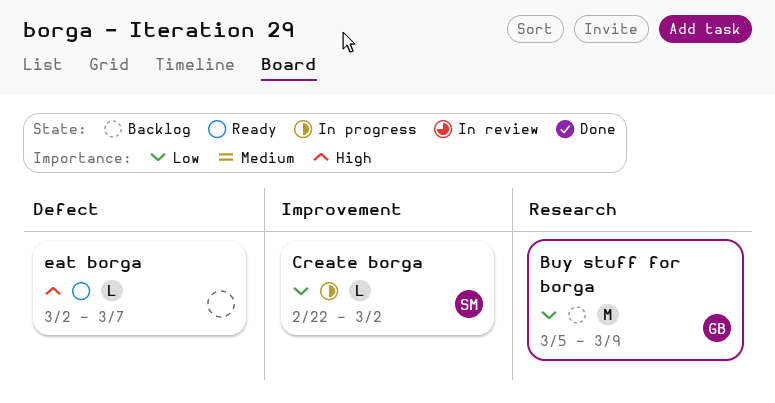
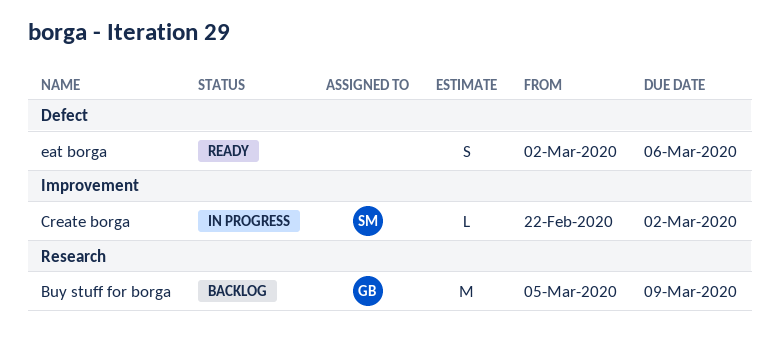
eat borga, estimate: L -> S
eat borga, due: Mar 7 -> Mar 6

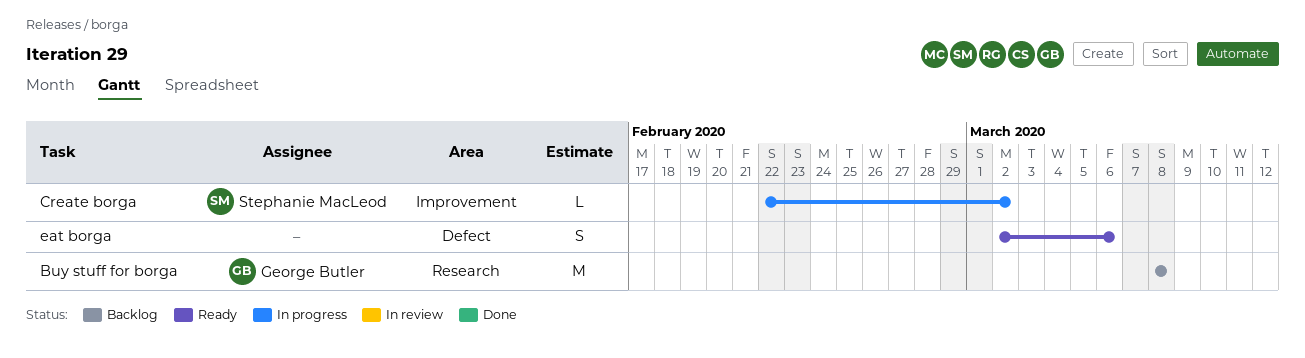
Buy stuff for borga, start: Mar 5 -> Mar 8
Buy stuff for borga, due: Mar 9 -> Mar 8

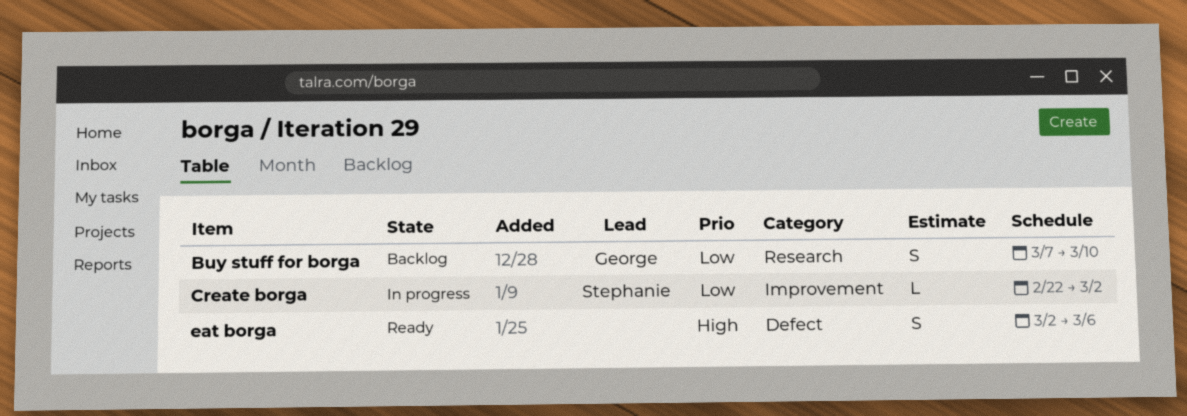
Buy stuff for borga, estimate: M -> S
Buy stuff for borga, start: Mar 8 -> Mar 7
Buy stuff for borga, due: Mar 8 -> Mar 10

